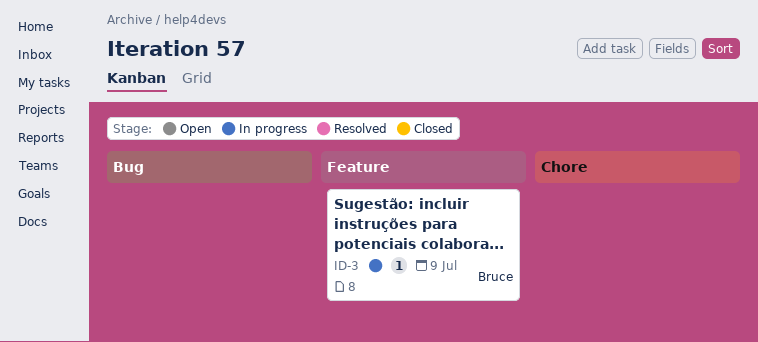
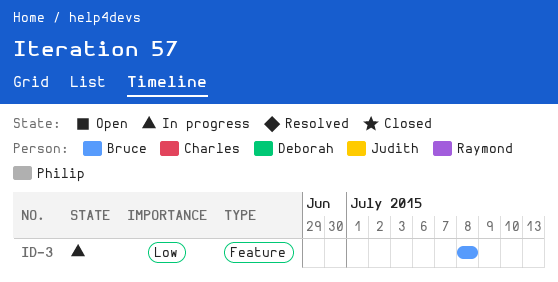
ID-3, due: Jul 9 -> Jul 8

